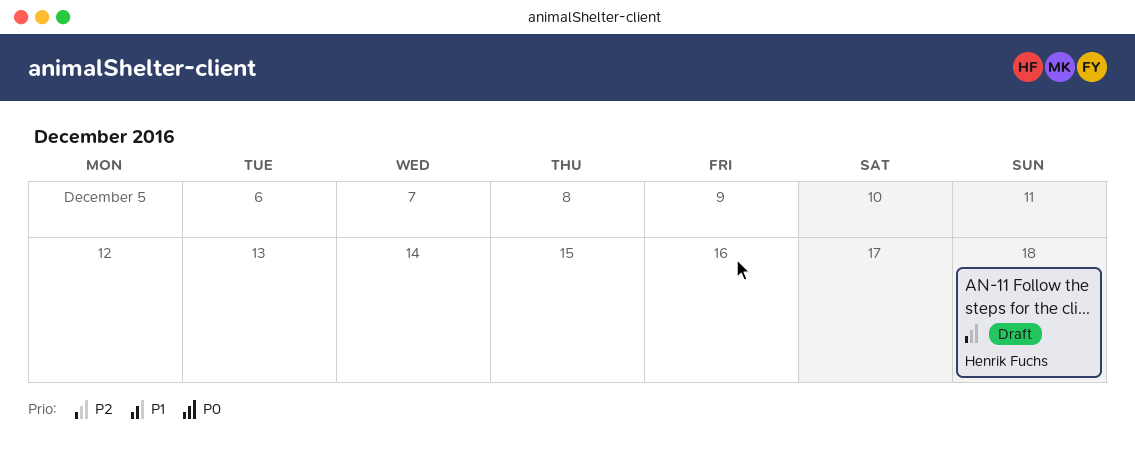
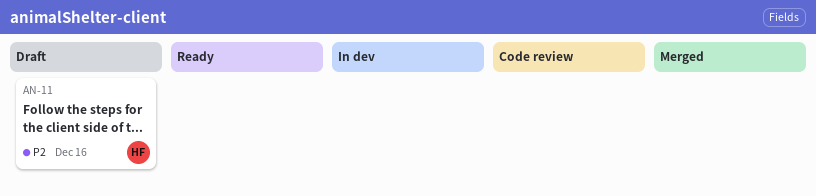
AN-11, due: Dec 18 -> Dec 16

